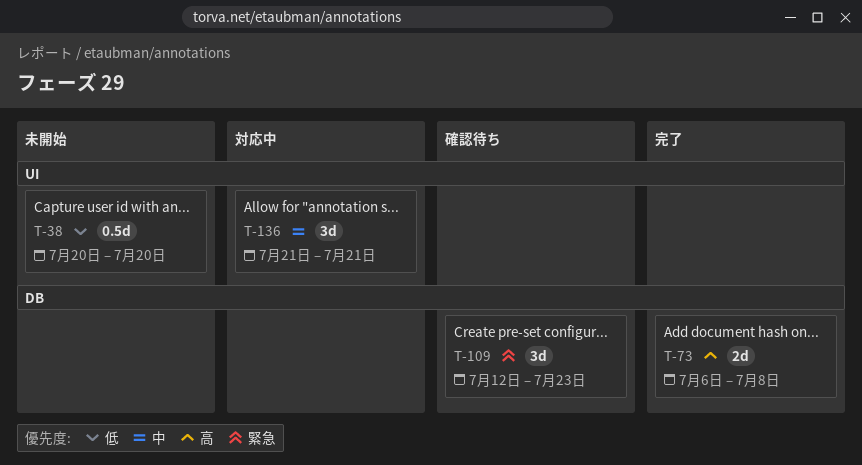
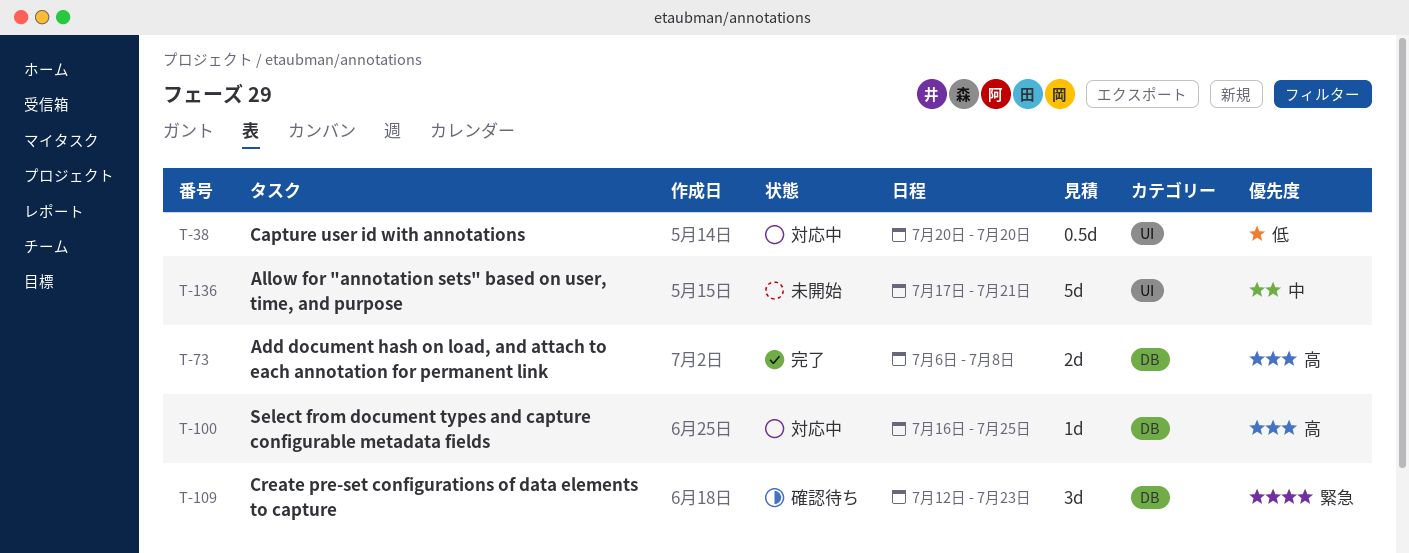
T-38, status: 未開始 -> 対応中
T-100: none -> present
T-136, status: 対応中 -> 未開始
T-136, estimate: 3d -> 5d
T-136, start: Jul 21 -> Jul 17

